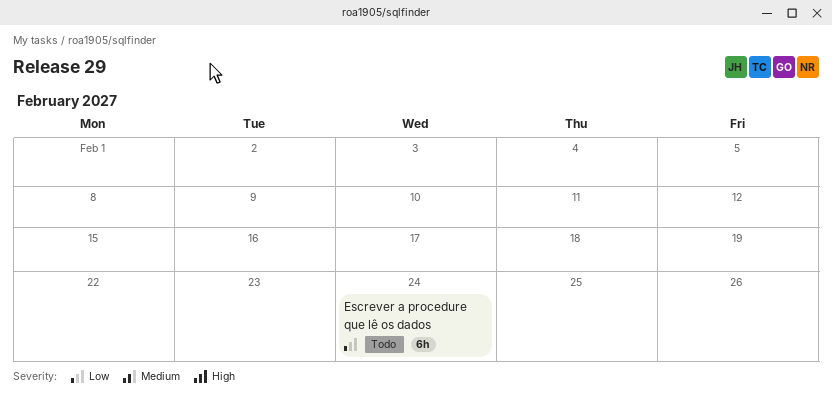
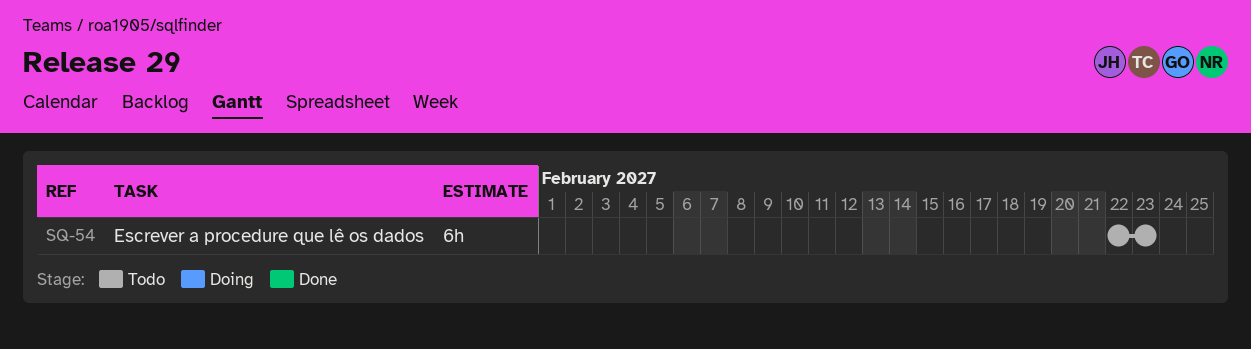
Escrever a procedure que lê os dados, due: Feb 24 -> Feb 23

